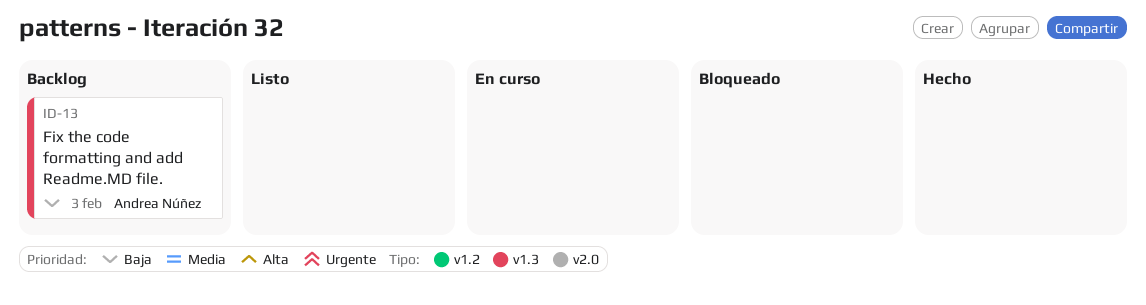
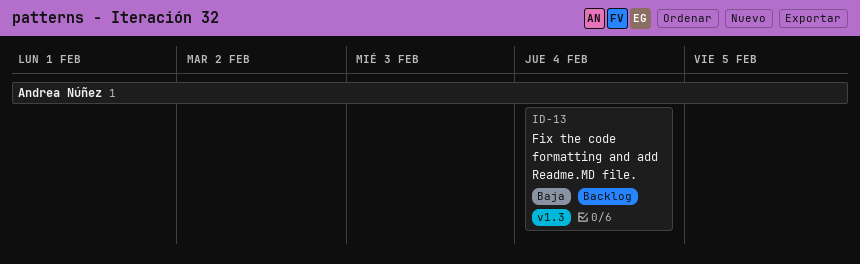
ID-13, due: Feb 3 -> Feb 4

